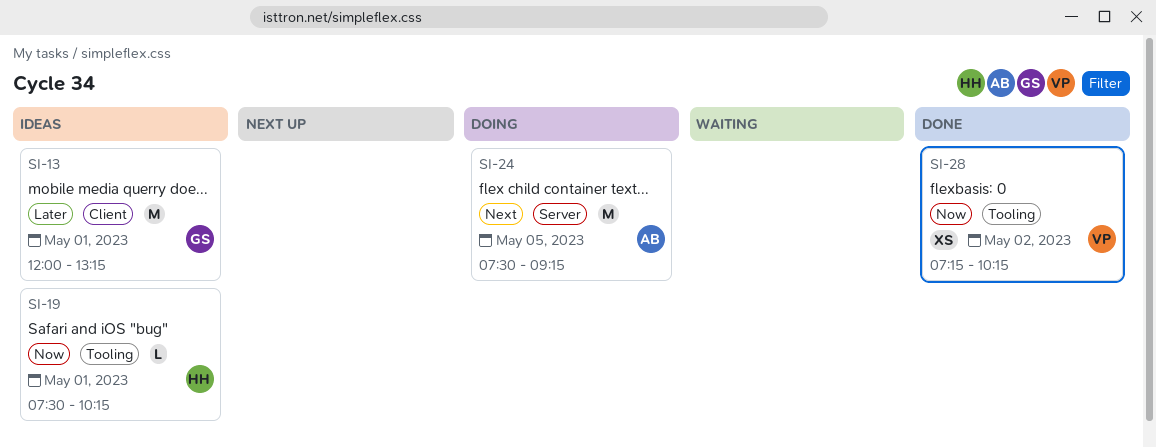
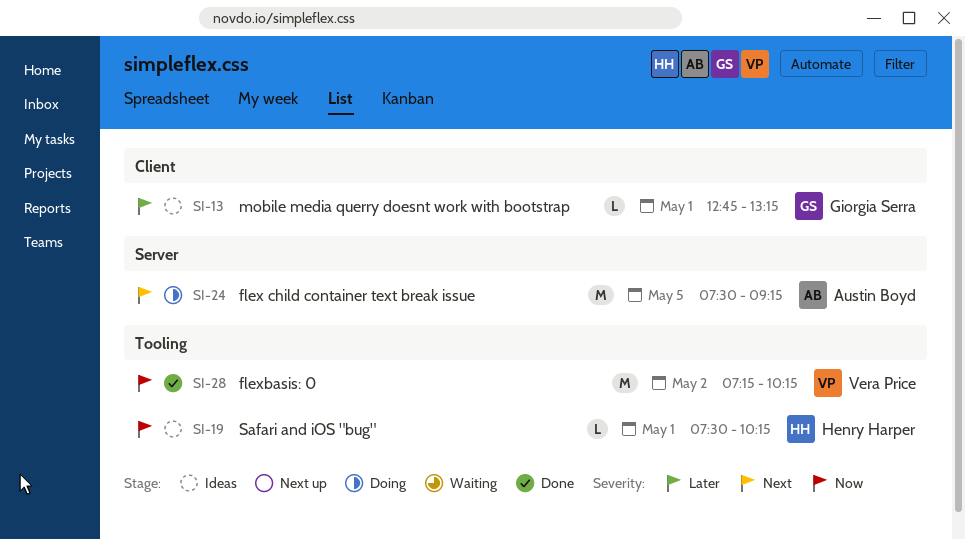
SI-13, estimate: M -> L
SI-13, begins: 12:00 -> 12:45
SI-28, estimate: XS -> M

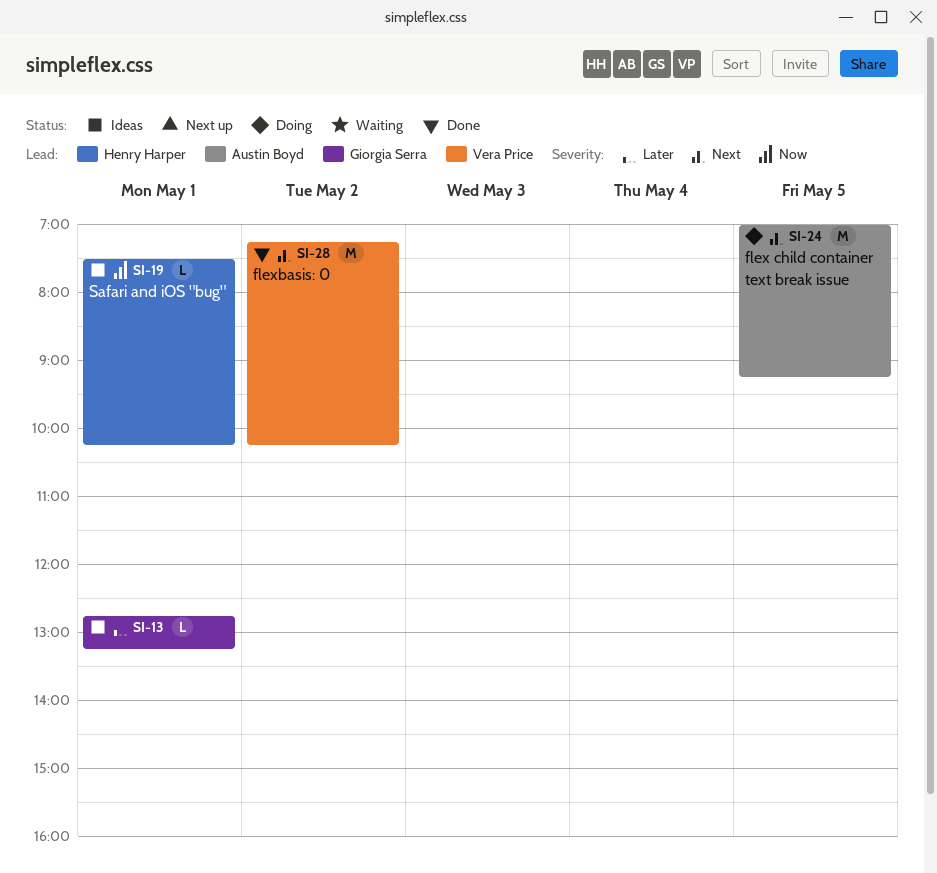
SI-24, begins: 07:30 -> 07:00
SI-28, priority: Now -> Next

